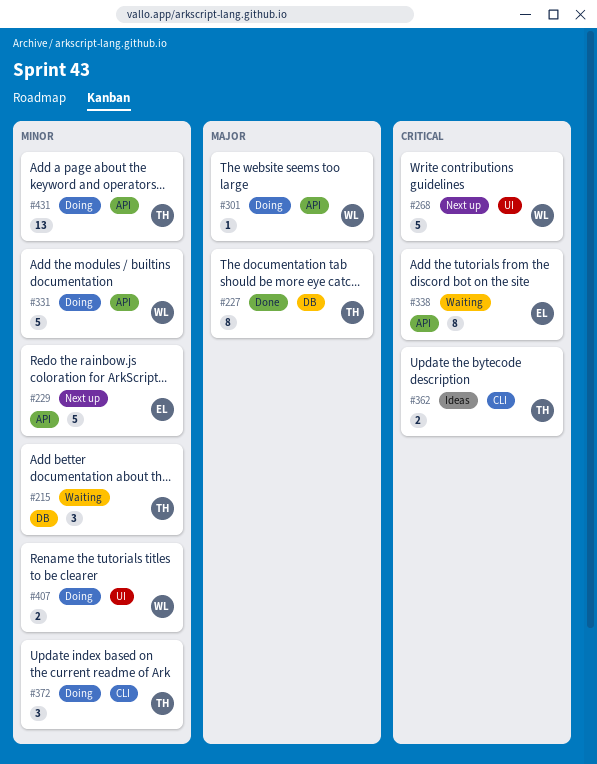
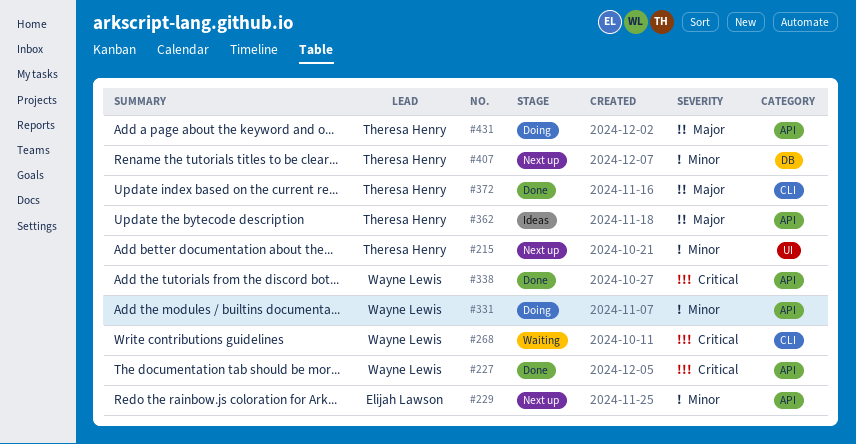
#215, status: Waiting -> Next up
#215, label: DB -> UI
#227, owner: Theresa Henry -> Wayne Lewis
#227, priority: Major -> Critical
#227, label: DB -> API
#268, status: Next up -> Waiting
#268, label: UI -> CLI
#301: present -> none
#338, status: Waiting -> Done
#338, owner: Elijah Lawson -> Wayne Lewis
#362, priority: Critical -> Major
#362, label: CLI -> API
#372, status: Doing -> Done
#372, priority: Minor -> Major
#407, status: Doing -> Next up
#407, owner: Wayne Lewis -> Theresa Henry
#407, label: UI -> DB
#431, priority: Minor -> Major

